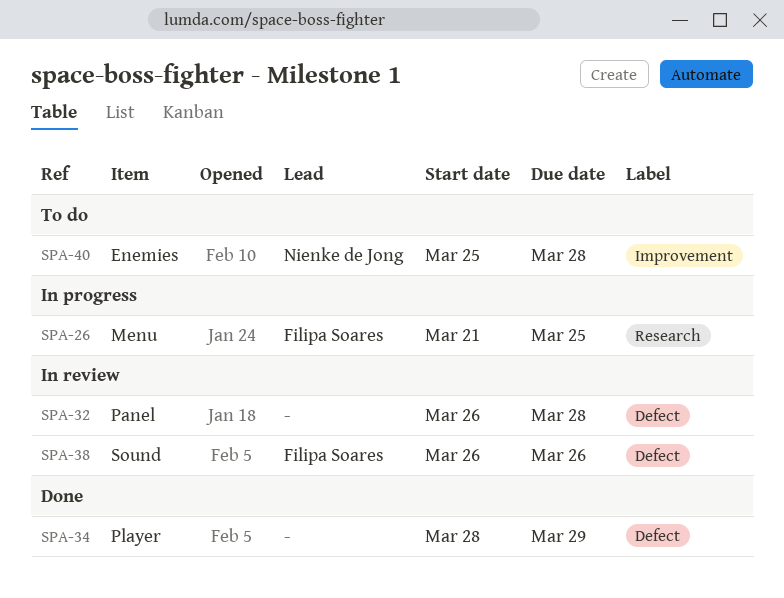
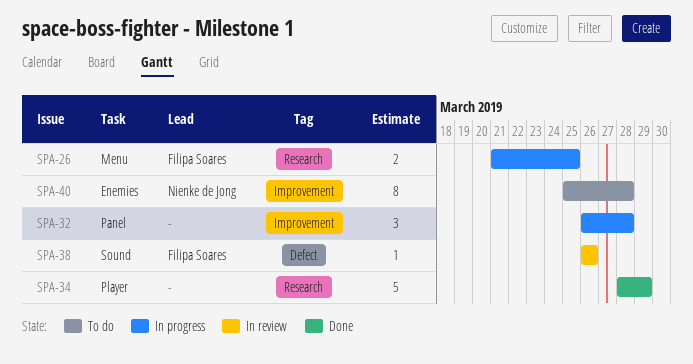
SPA-32, status: In review -> In progress
SPA-32, label: Defect -> Improvement
SPA-34, label: Defect -> Research

